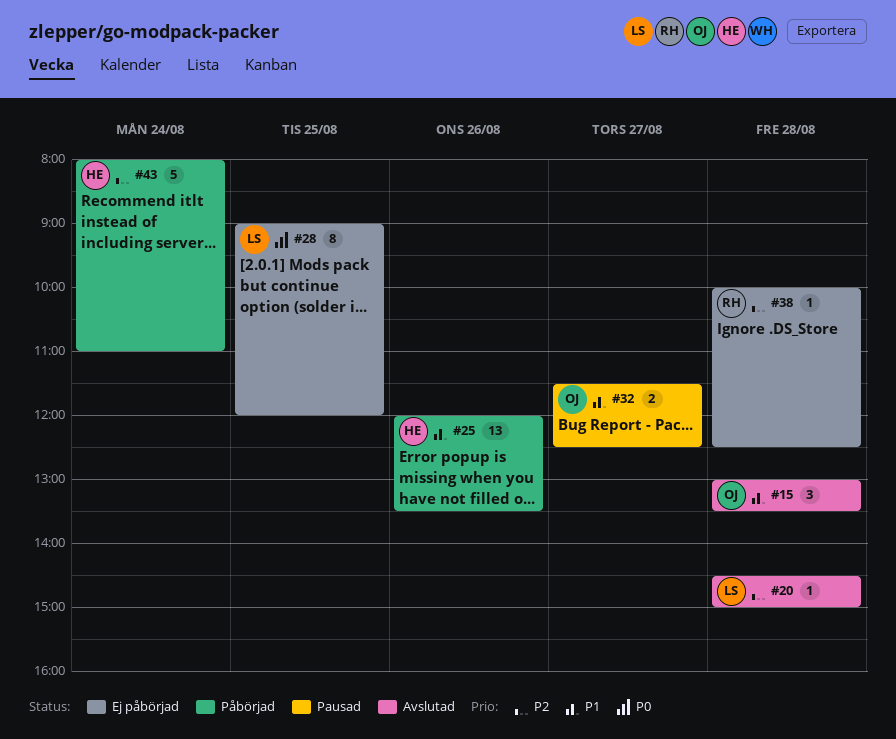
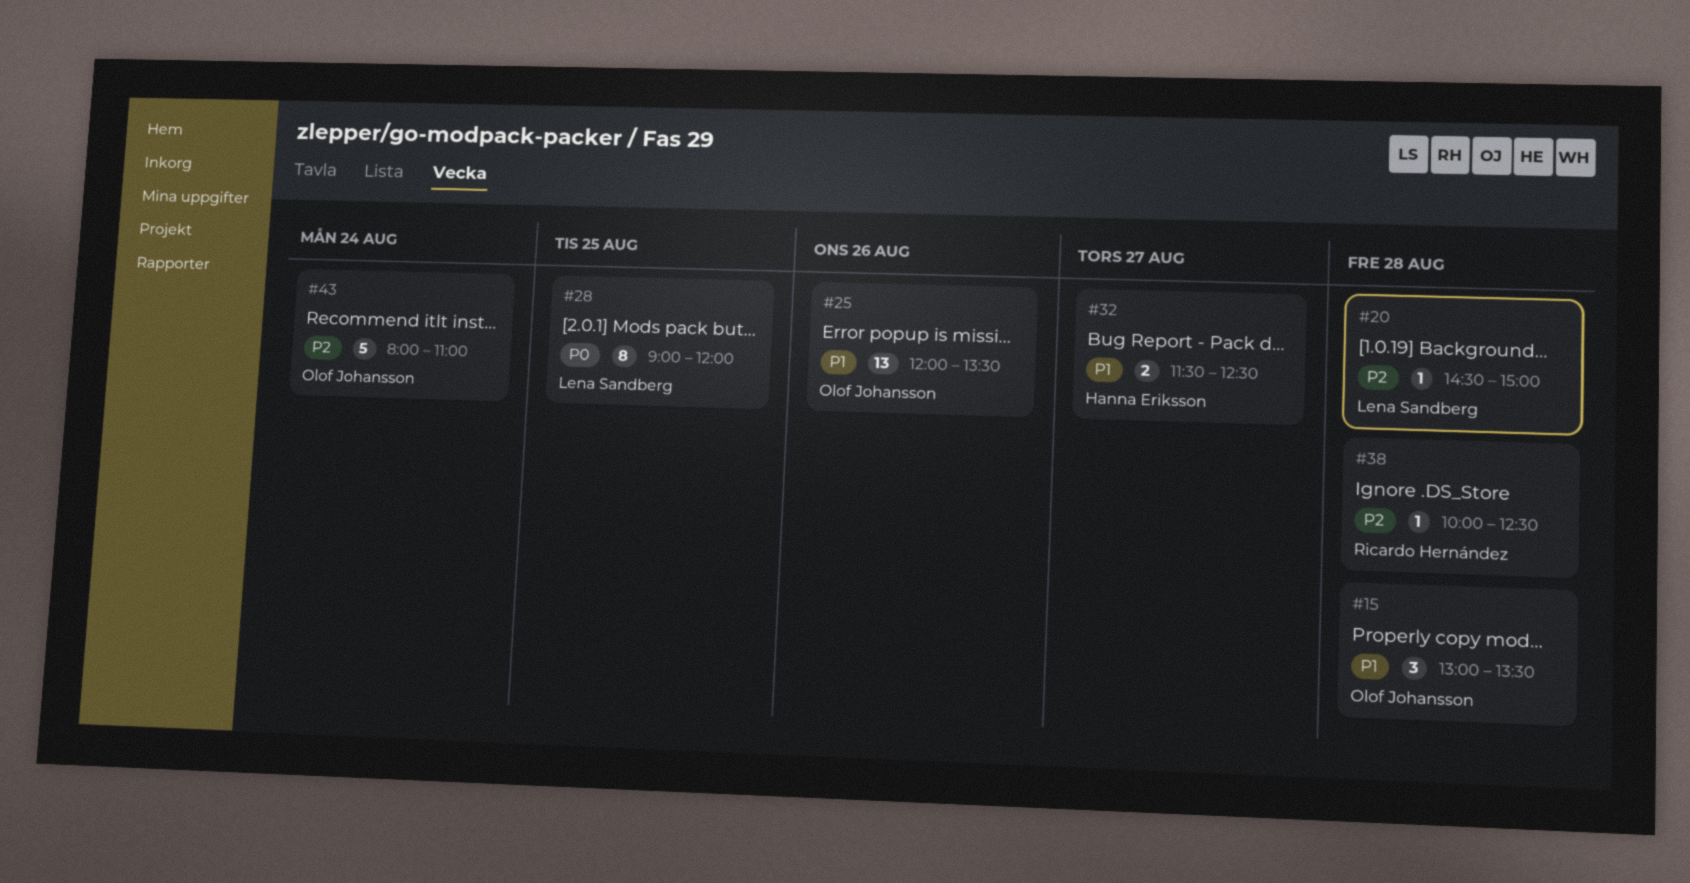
#25, owner: Hanna Eriksson -> Olof Johansson
#32, owner: Olof Johansson -> Hanna Eriksson
#43, owner: Hanna Eriksson -> Olof Johansson

